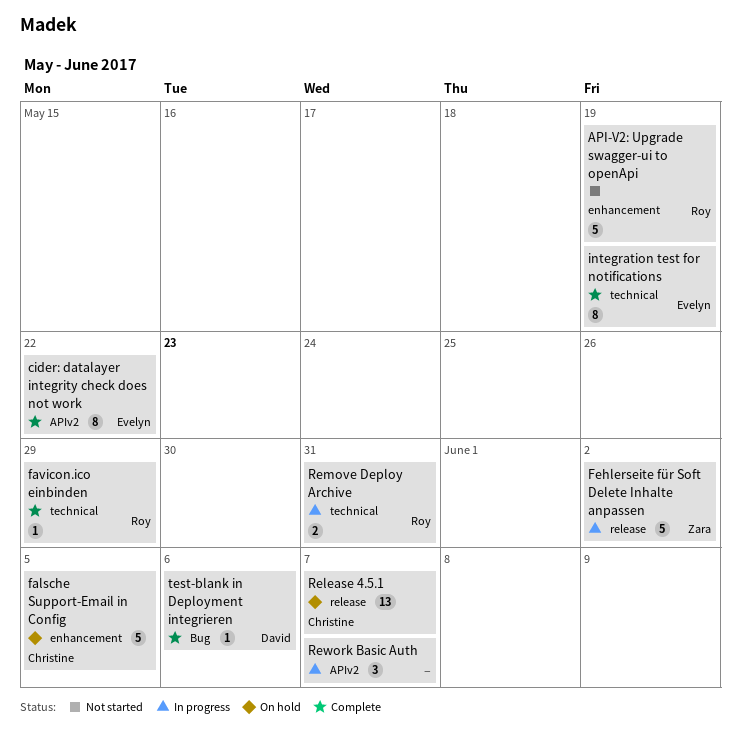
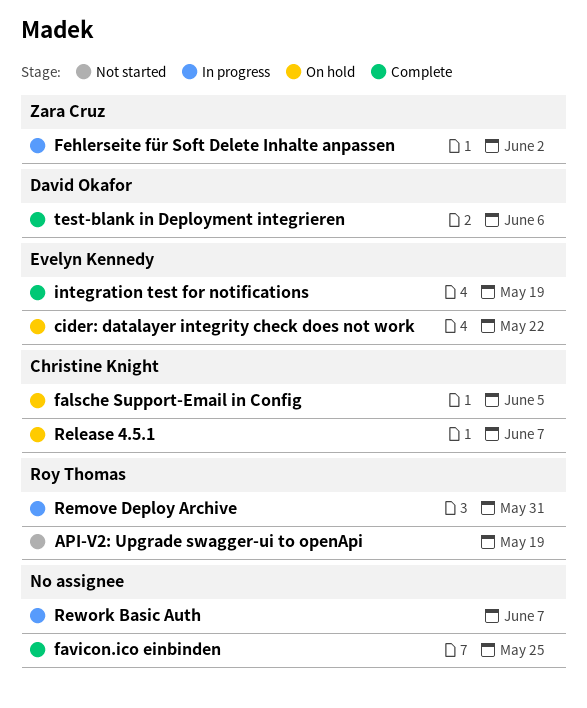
cider: datalayer integrity check does not work, status: Complete -> On hold
favicon.ico einbinden, owner: Roy Thomas -> none
favicon.ico einbinden, due: May 29 -> May 25

